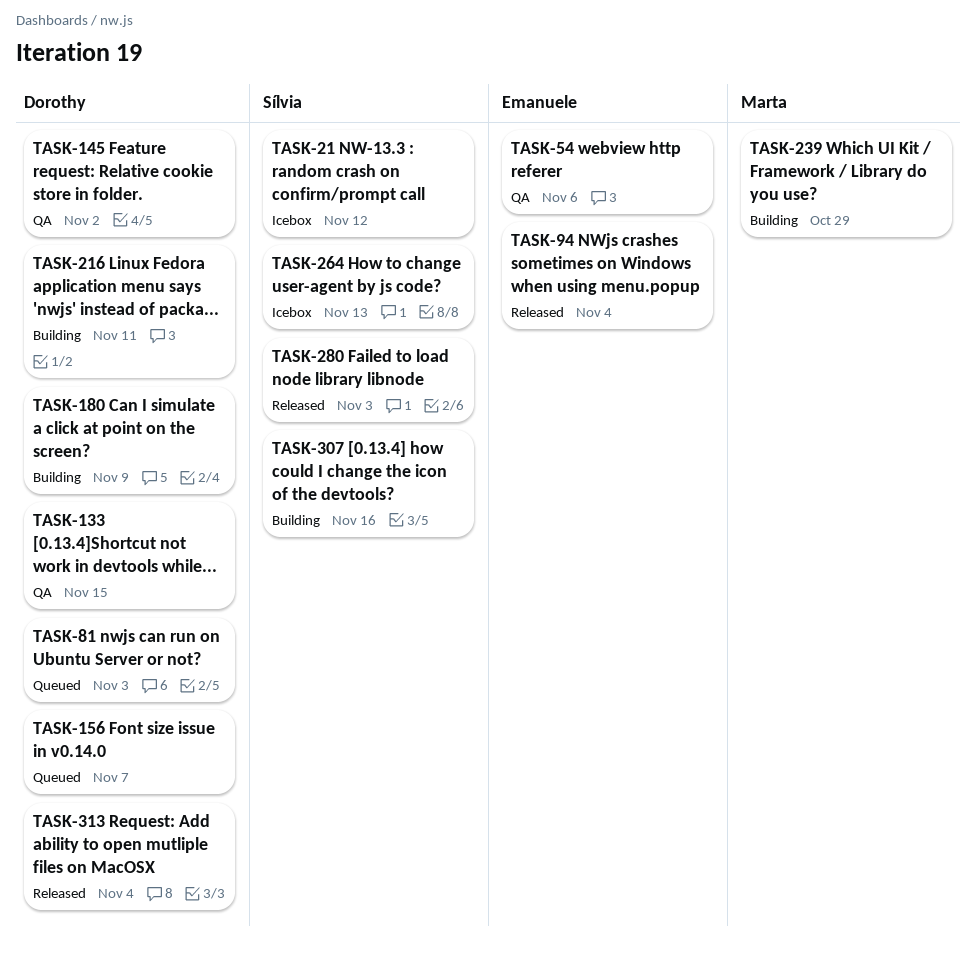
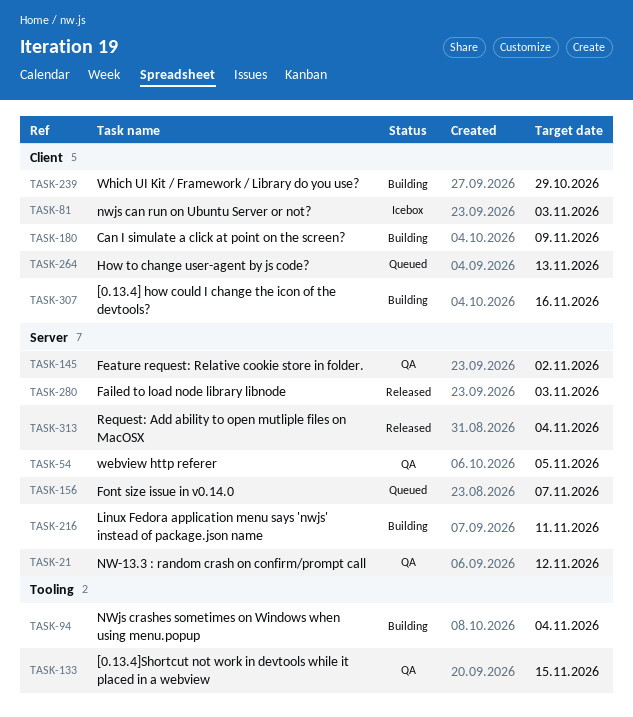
TASK-21, status: Icebox -> QA
TASK-54, due: Nov 6 -> Nov 5
TASK-81, status: Queued -> Icebox
TASK-94, status: Released -> Building
TASK-264, status: Icebox -> Queued

